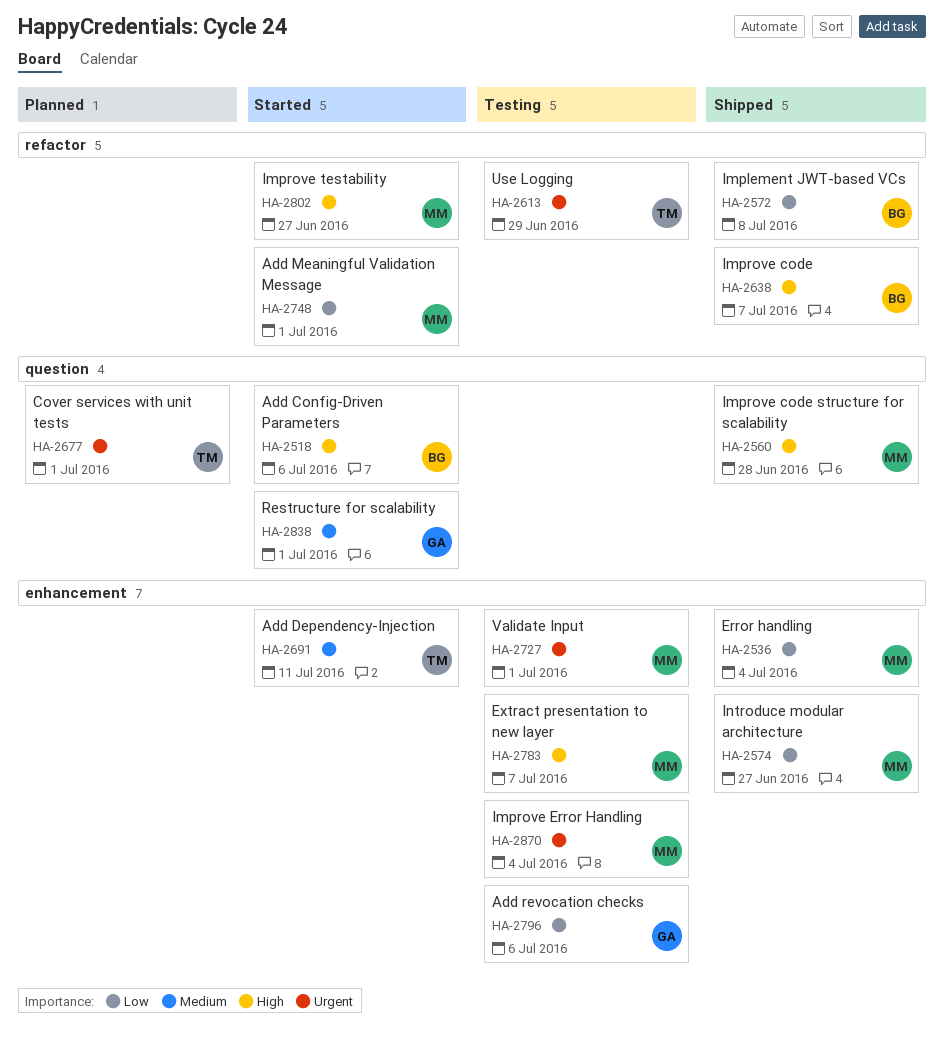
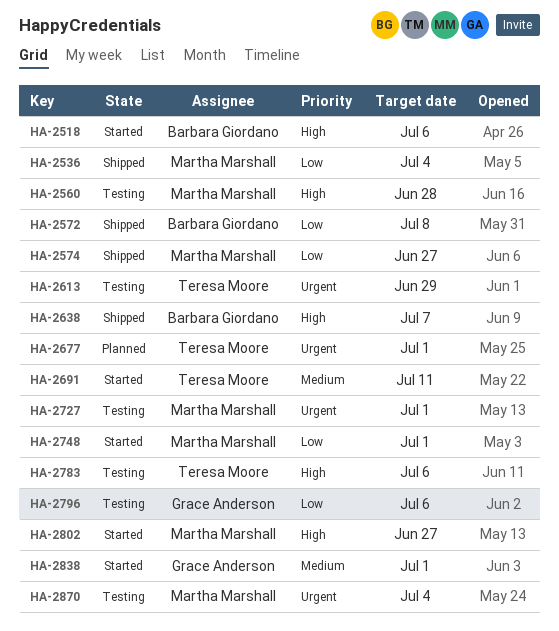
HA-2560, status: Shipped -> Testing
HA-2783, owner: Martha Marshall -> Teresa Moore
HA-2783, due: Jul 7 -> Jul 6

